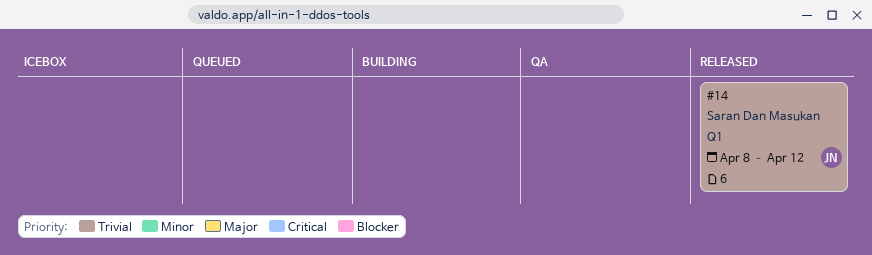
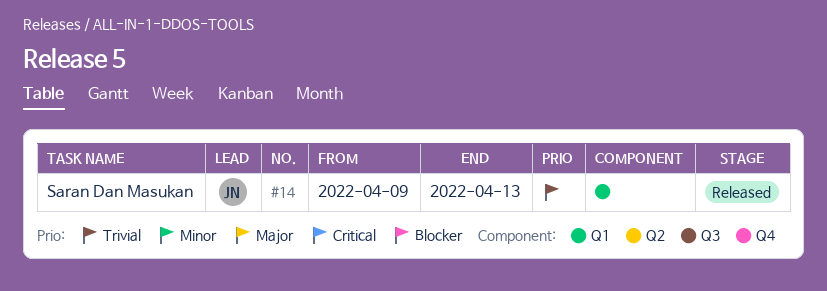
#14, start: Apr 8 -> Apr 9
#14, due: Apr 12 -> Apr 13

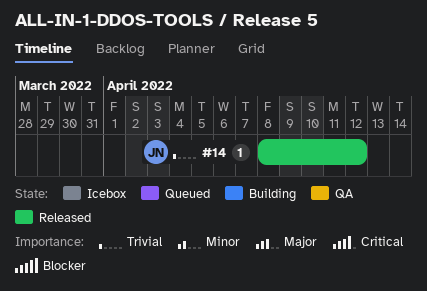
#14, start: Apr 9 -> Apr 8
#14, due: Apr 13 -> Apr 12

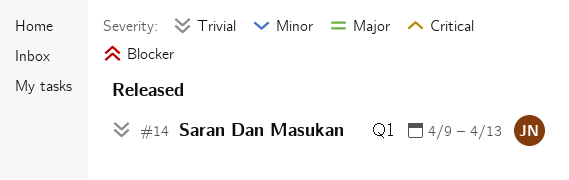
#14, start: Apr 8 -> Apr 9
#14, due: Apr 12 -> Apr 13

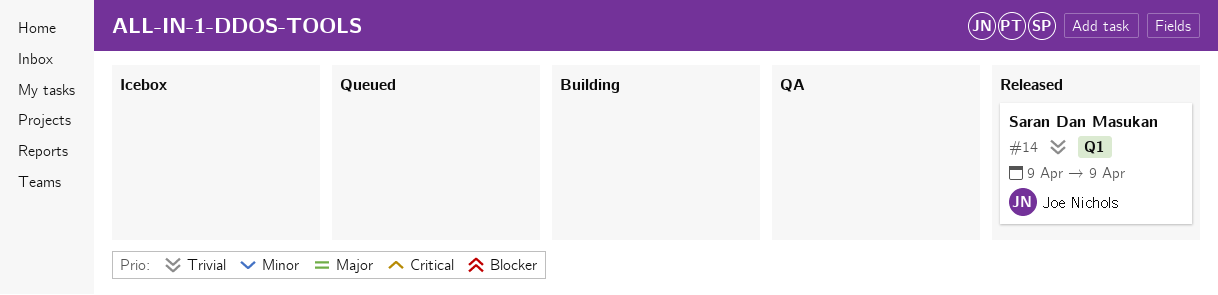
#14, due: Apr 13 -> Apr 9

